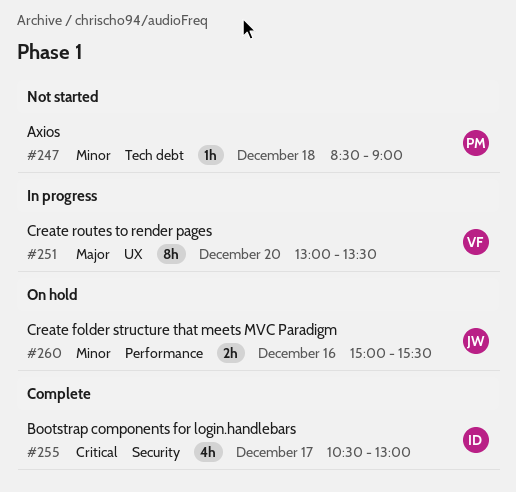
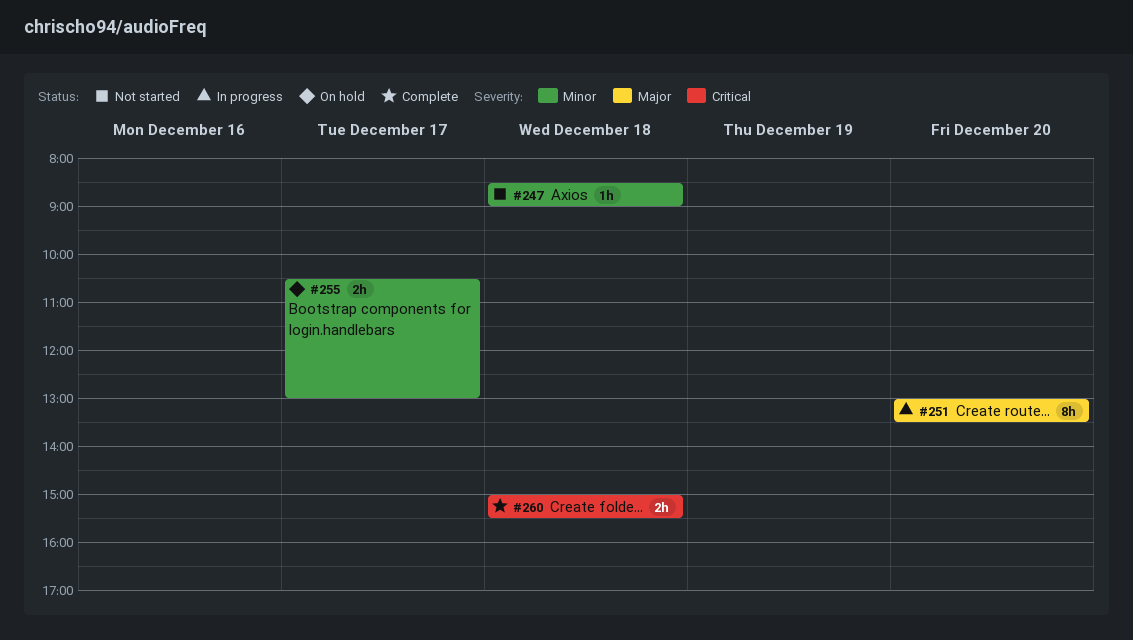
#255, status: Complete -> On hold
#255, priority: Critical -> Minor
#255, estimate: 4h -> 2h
#260, status: On hold -> Complete
#260, priority: Minor -> Critical
#260, day: Dec 16 -> Dec 18

